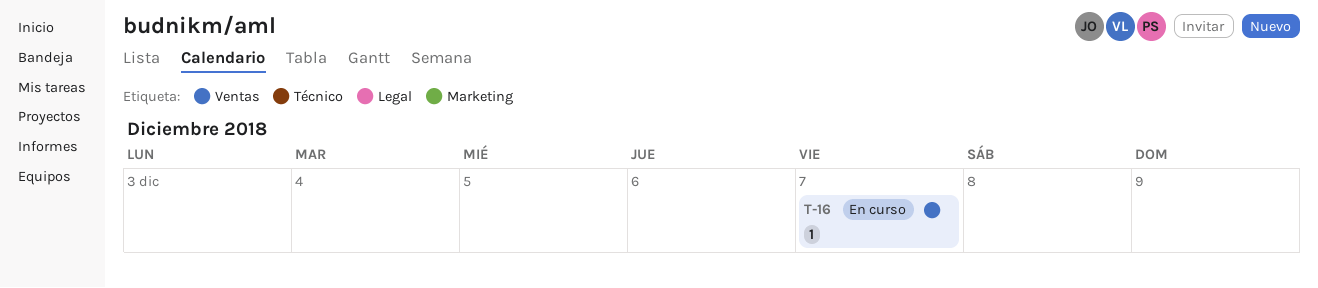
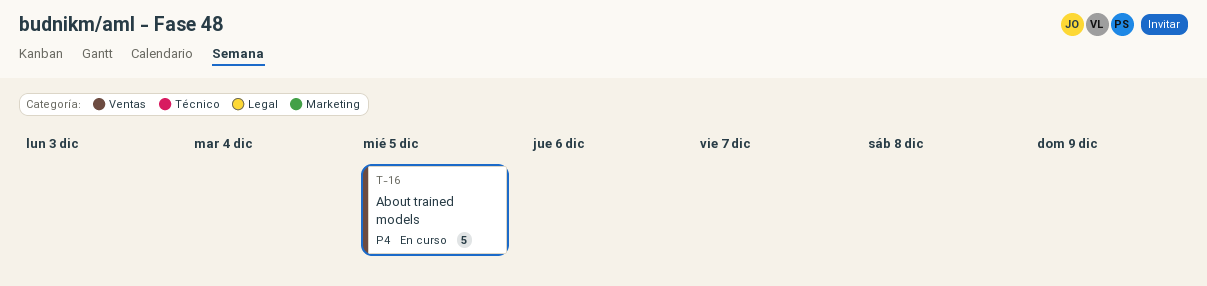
T-16, estimate: 1 -> 5
T-16, due: Dec 7 -> Dec 5

